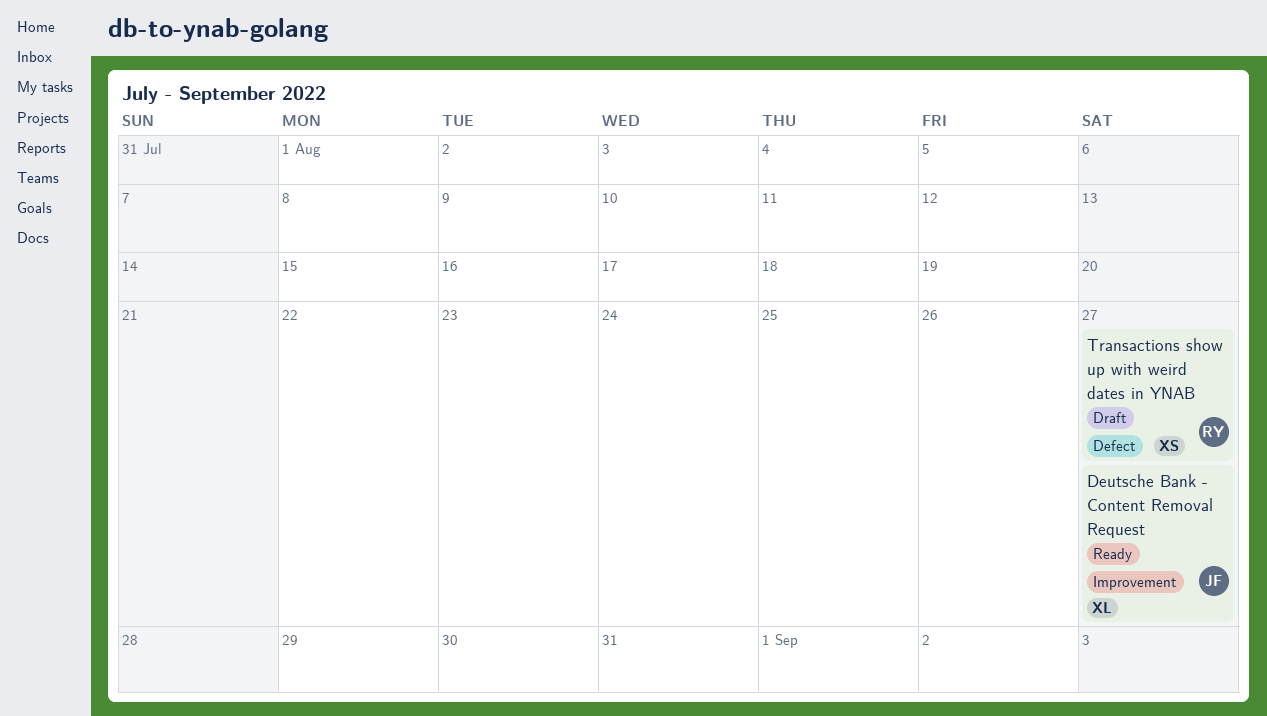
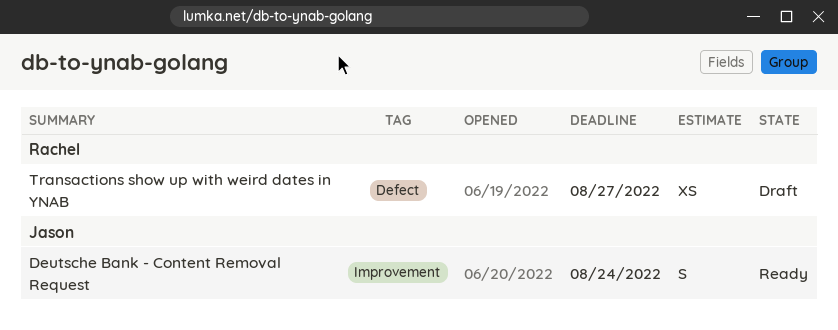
Deutsche Bank - Content Removal Request, estimate: XL -> S
Deutsche Bank - Content Removal Request, due: Aug 27 -> Aug 24

